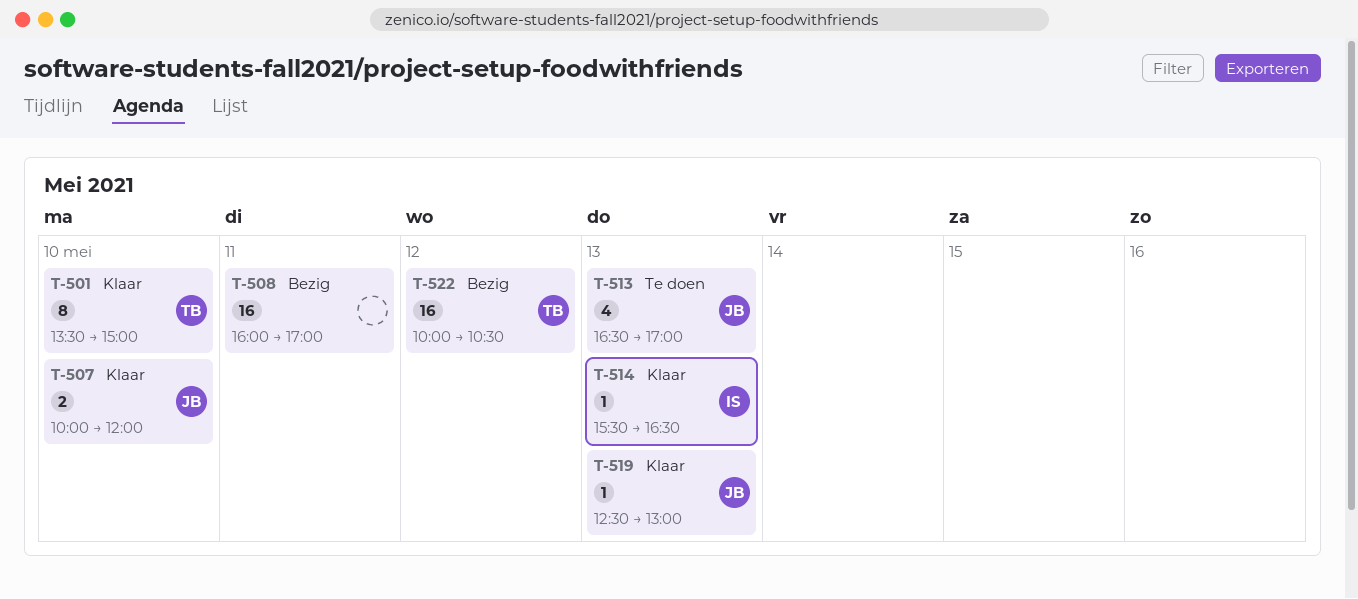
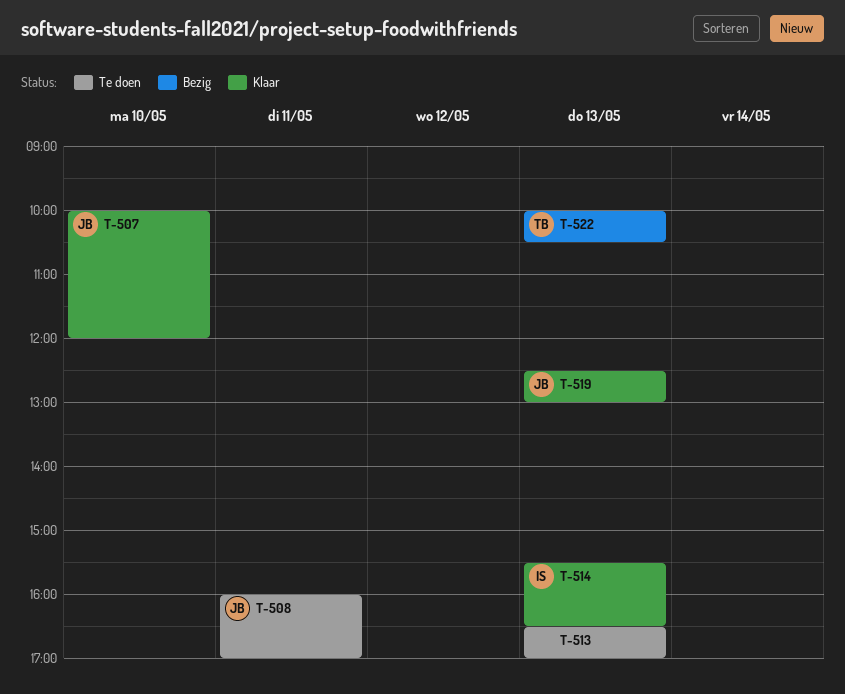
T-501: present -> none
T-508, status: Bezig -> Te doen
T-508, owner: none -> JB
T-513, owner: JB -> none
T-522, day: May 12 -> May 13

